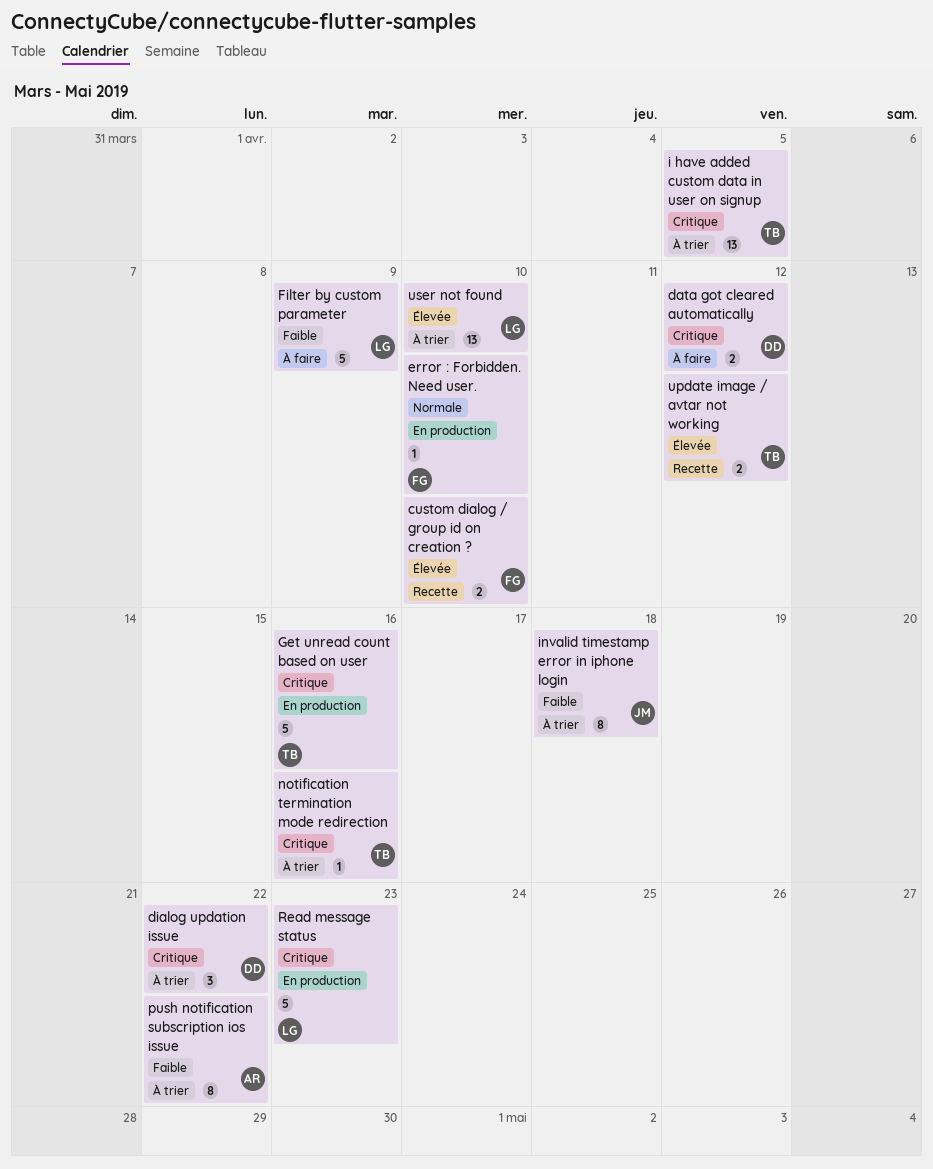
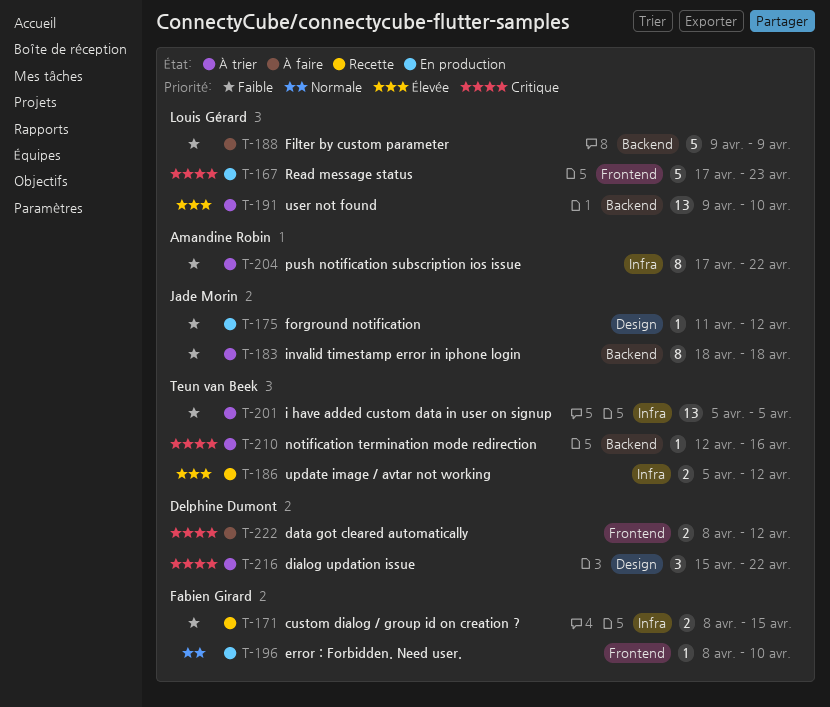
custom dialog / group id on creation ?, priority: Élevée -> Faible
custom dialog / group id on creation ?, due: Apr 10 -> Apr 15
forground notification: none -> present
Get unread count based on user: present -> none
i have added custom data in user on signup, priority: Critique -> Faible

